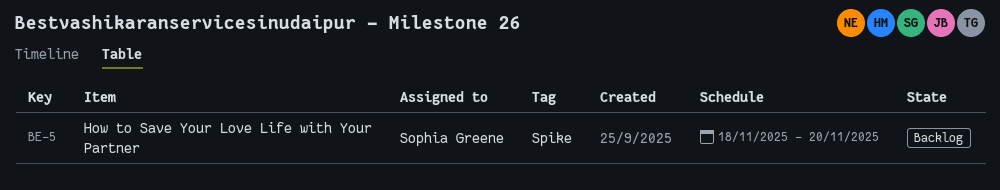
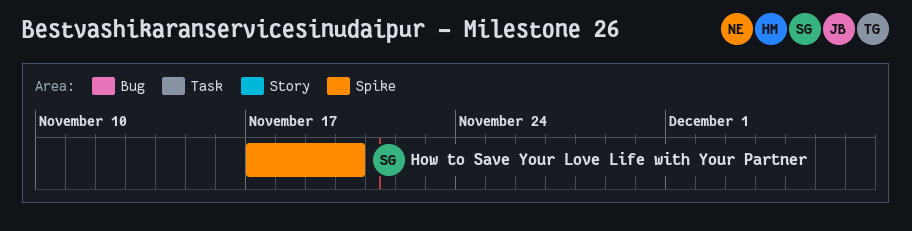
How to Save Your Love Life with Your Partner, start: Nov 18 -> Nov 17

